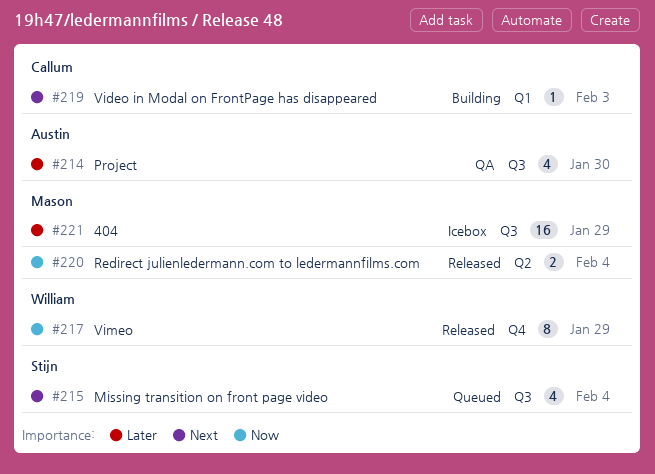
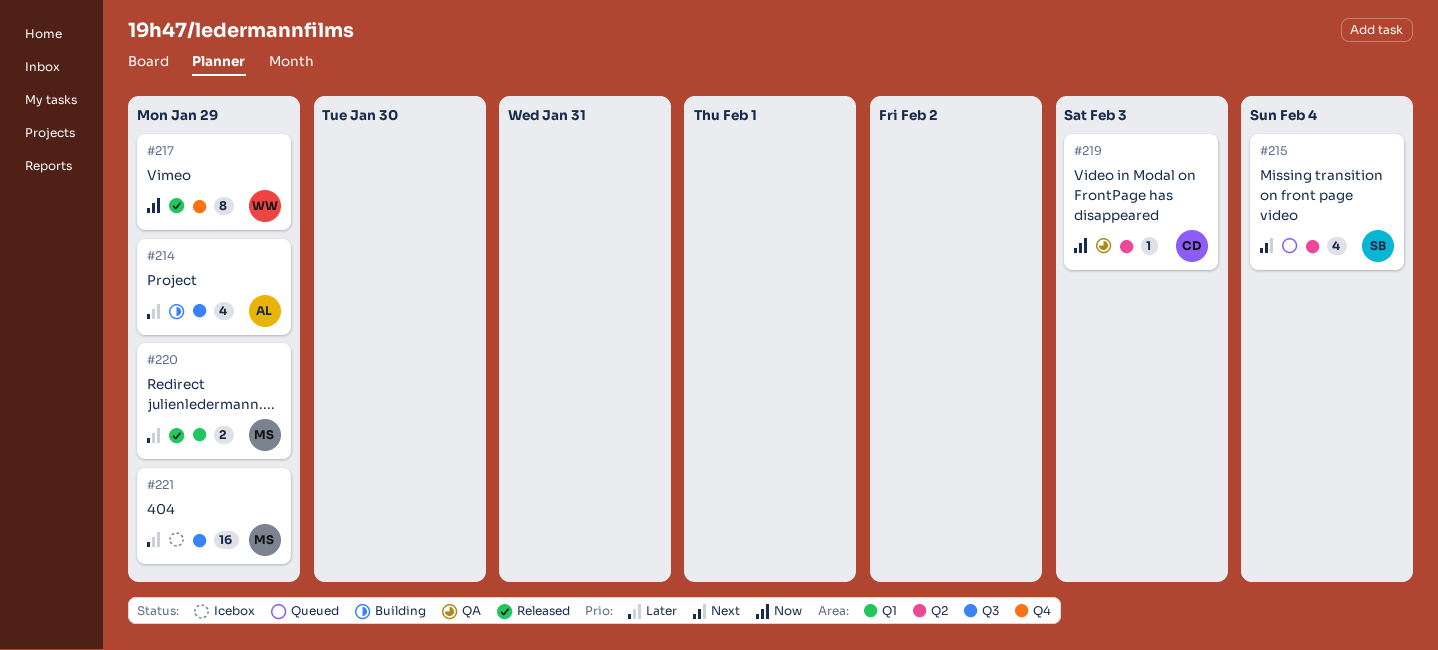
#214, status: QA -> Building
#214, due: Jan 30 -> Jan 29
#215, label: Q3 -> Q2
#219, status: Building -> QA
#219, priority: Next -> Now
#219, label: Q1 -> Q2
#220, priority: Now -> Later
#220, label: Q2 -> Q1
#220, due: Feb 4 -> Jan 29

